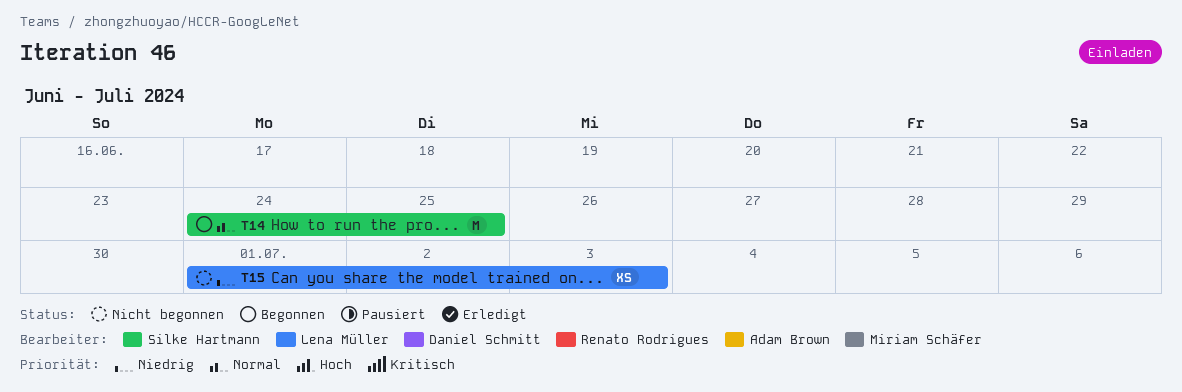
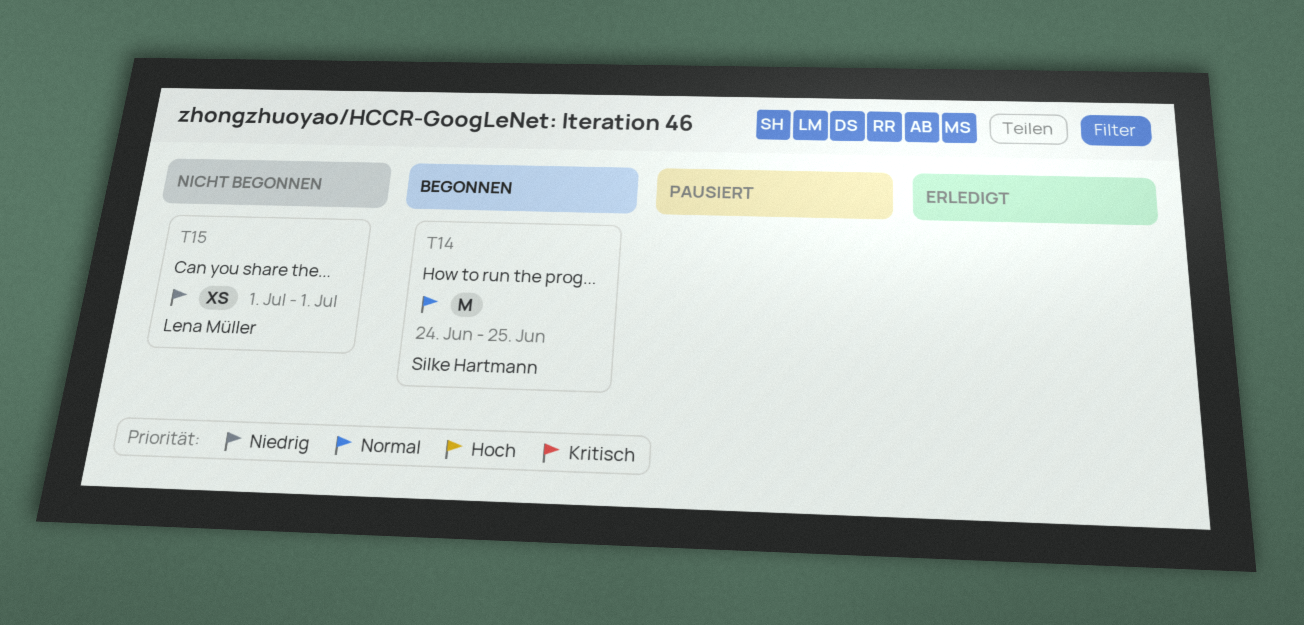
T15, due: Jul 3 -> Jul 1

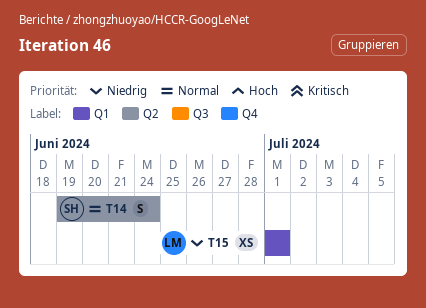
T14, estimate: M -> S
T14, start: Jun 24 -> Jun 19
T14, due: Jun 25 -> Jun 24

